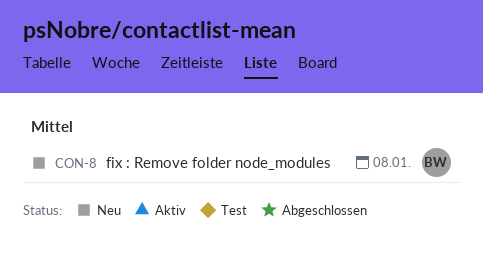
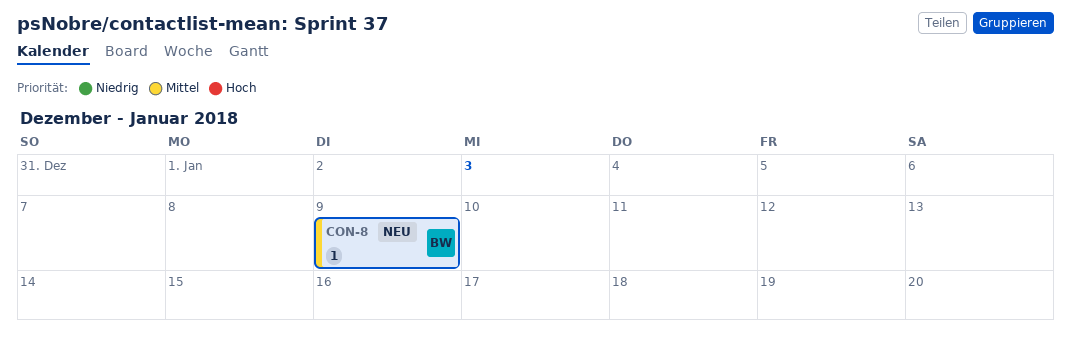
CON-8, due: Jan 8 -> Jan 9

